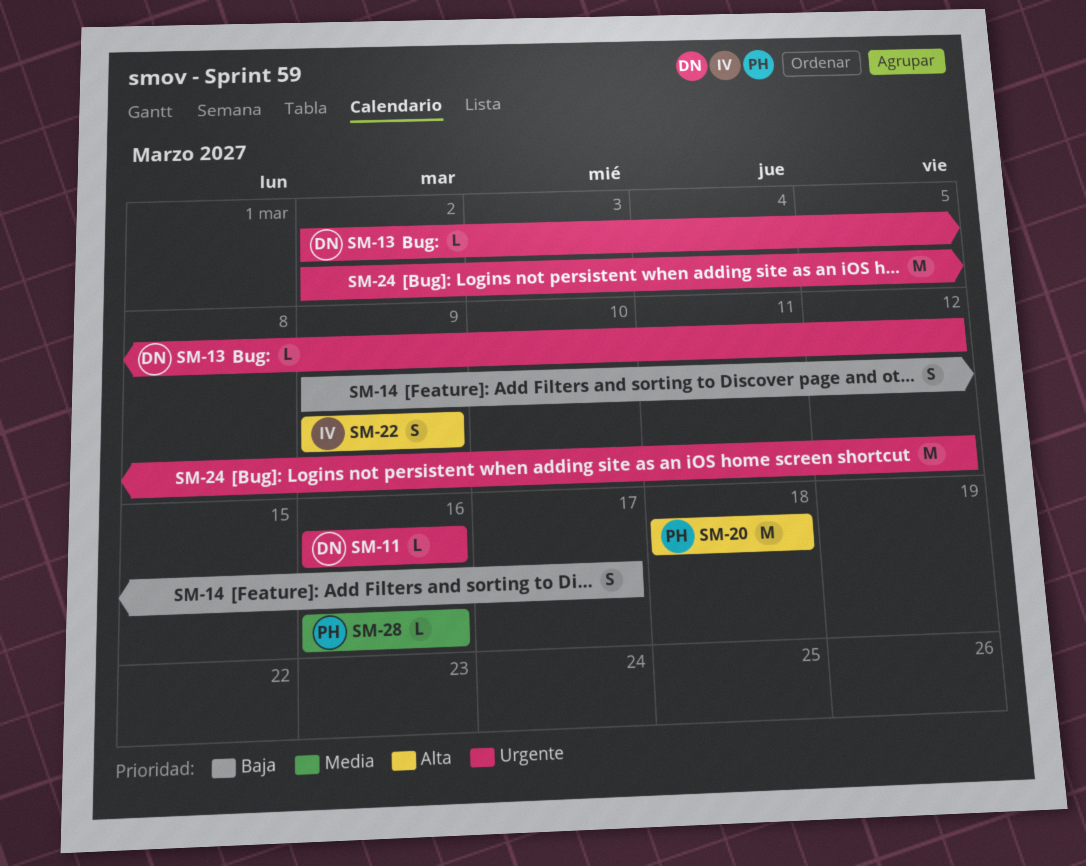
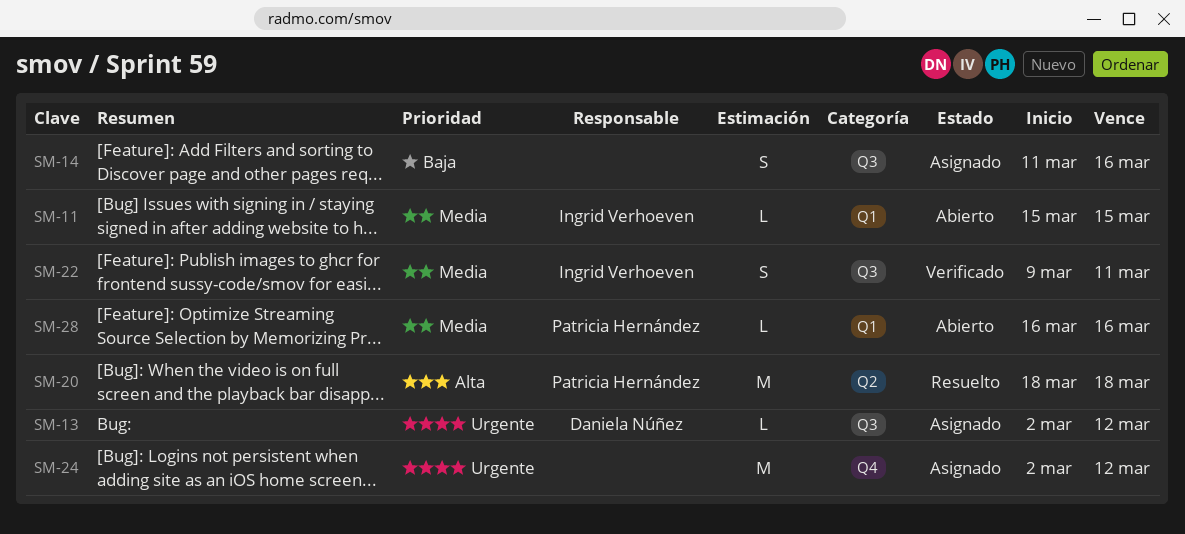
SM-11, owner: Daniela Núñez -> Ingrid Verhoeven
SM-11, priority: Urgente -> Media
SM-11, start: Mar 16 -> Mar 15
SM-11, due: Mar 16 -> Mar 15
SM-14, start: Mar 9 -> Mar 11
SM-14, due: Mar 17 -> Mar 16
SM-22, priority: Alta -> Media
SM-22, due: Mar 9 -> Mar 11

